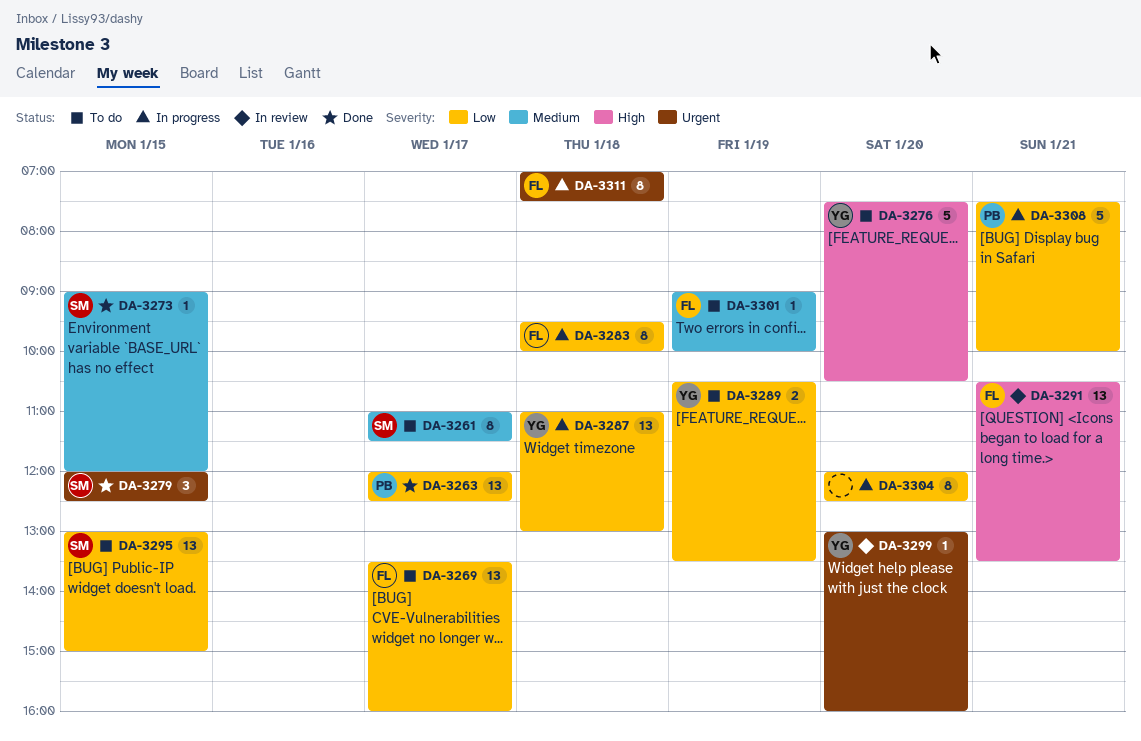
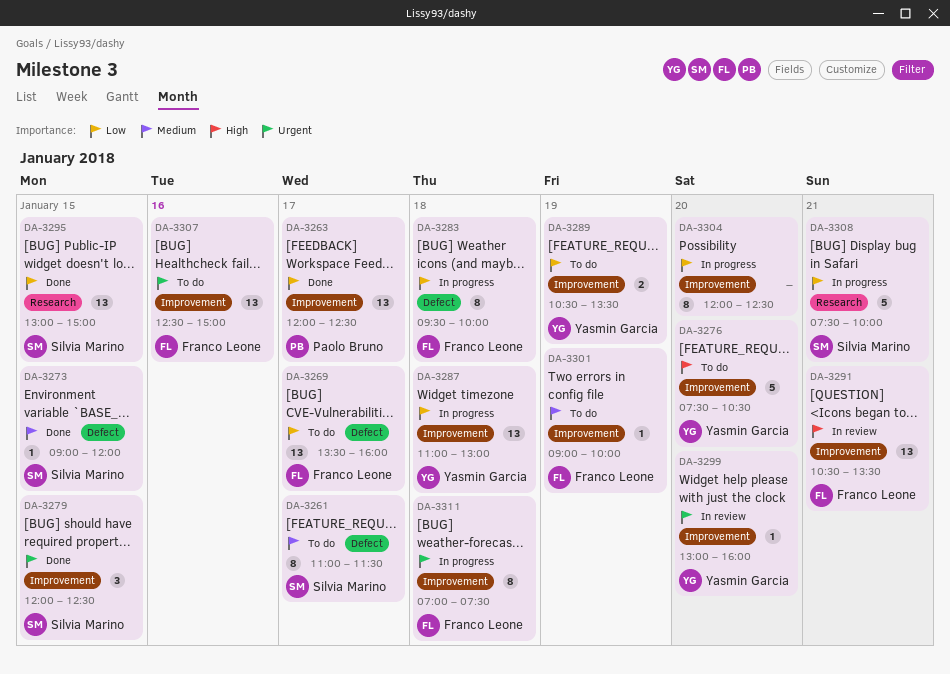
DA-3295, status: To do -> Done
DA-3307: none -> present
DA-3308, owner: Paolo Bruno -> Silvia Marino

